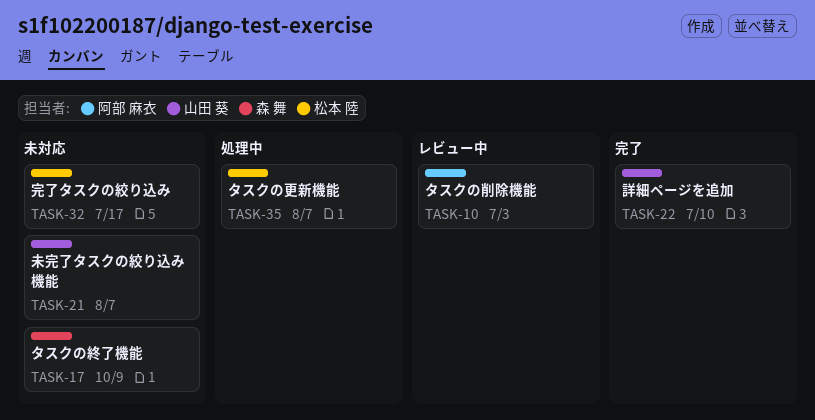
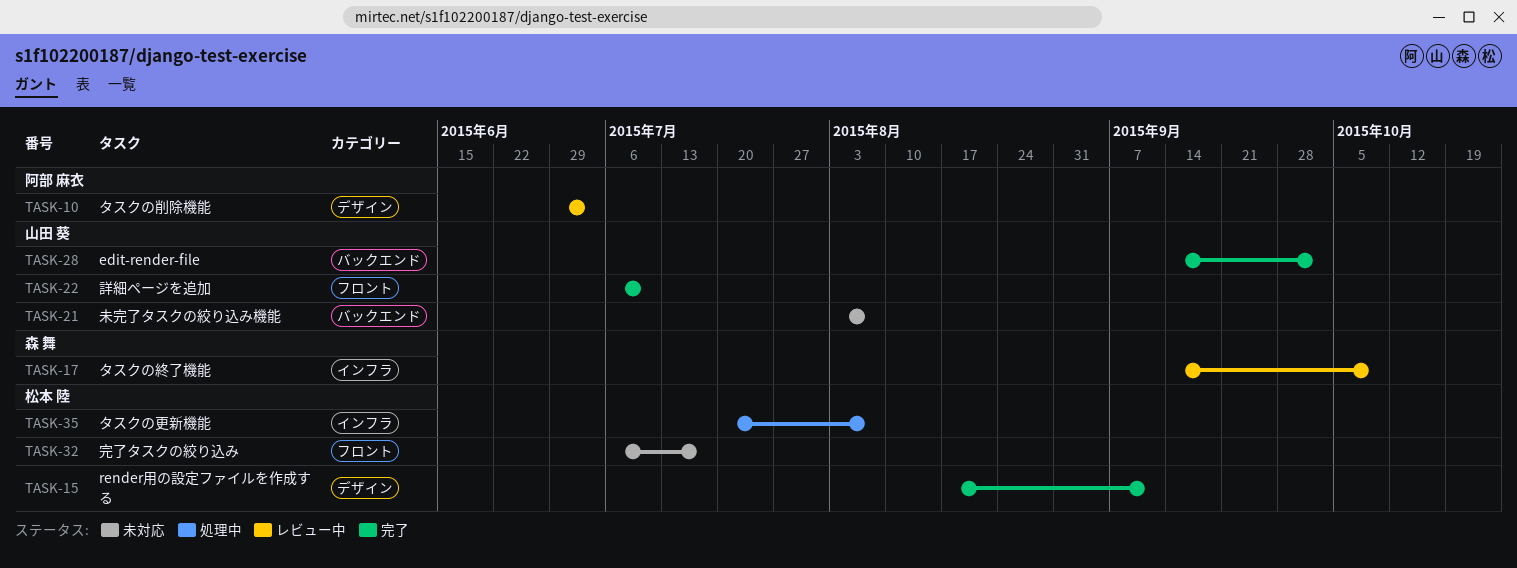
TASK-15: none -> present
TASK-17, status: 未対応 -> レビュー中
TASK-28: none -> present

